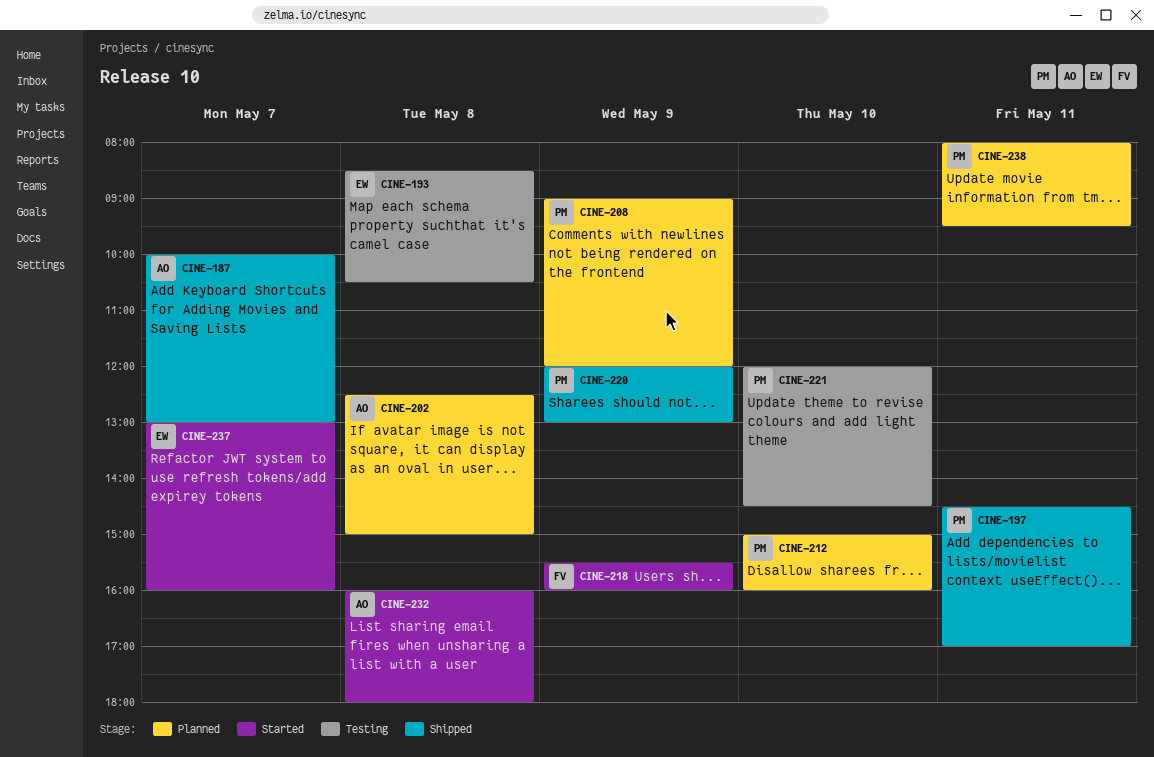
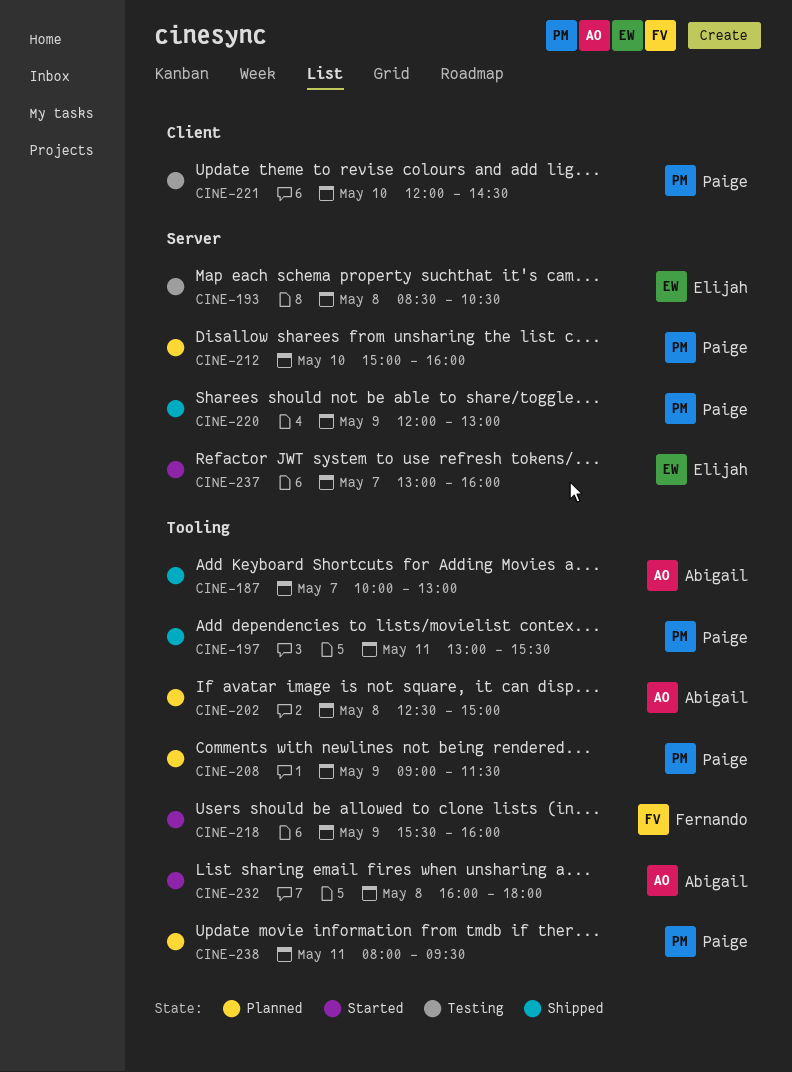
CINE-197, begins: 14:30 -> 13:00
CINE-197, ends: 17:00 -> 15:30
CINE-208, ends: 12:00 -> 11:30

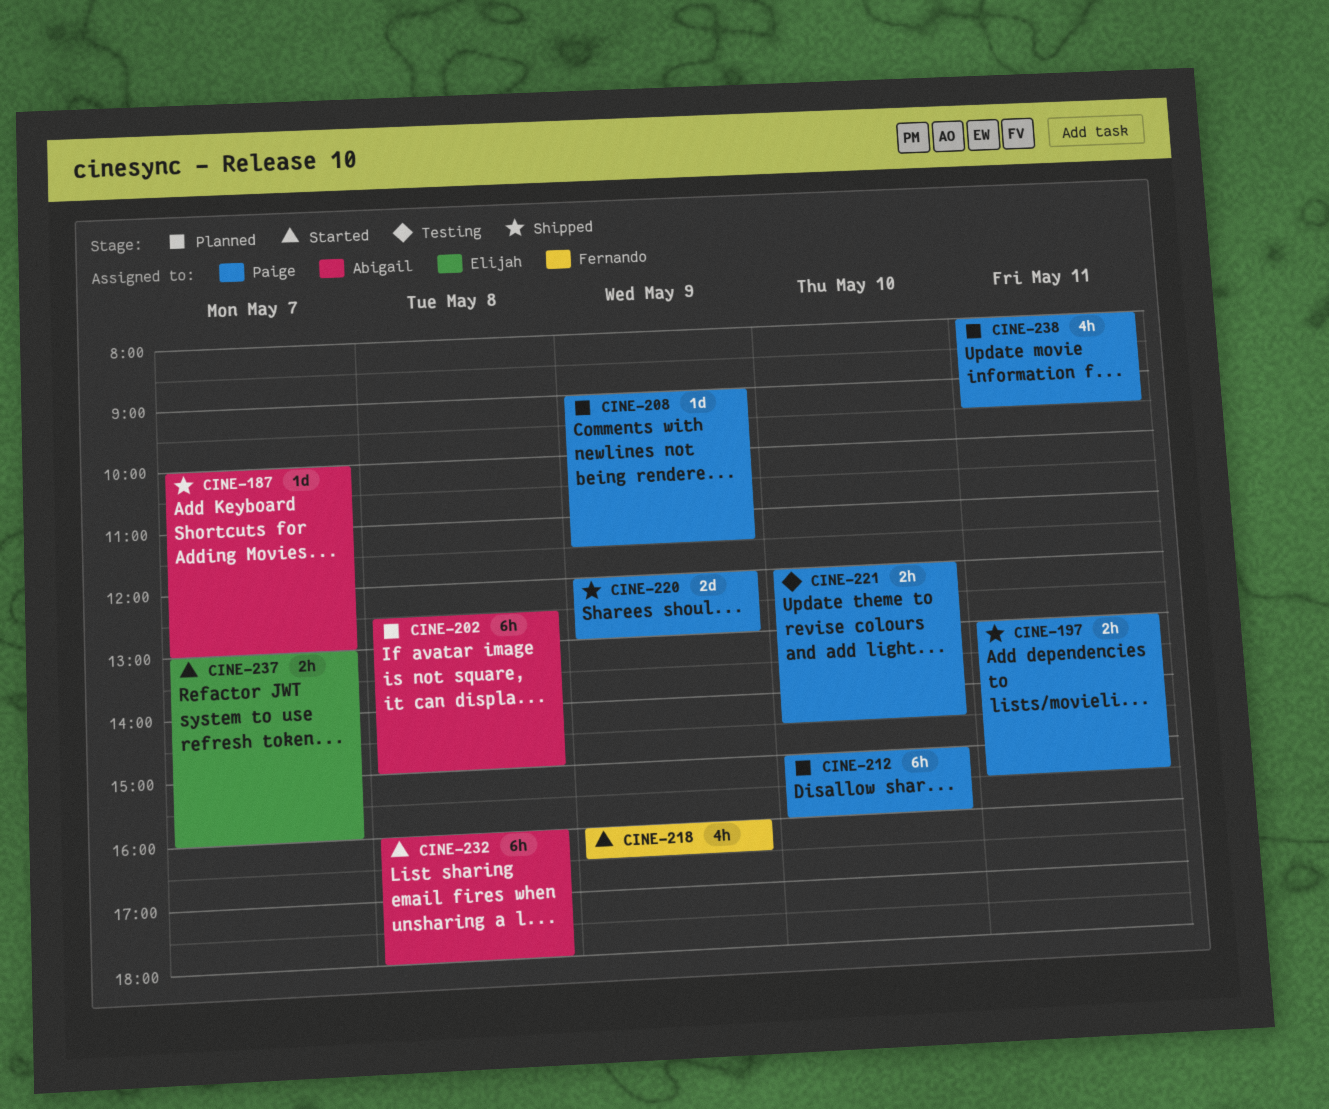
CINE-193: present -> none
CINE-218, begins: 15:30 -> 16:00
CINE-218, ends: 16:00 -> 16:30

